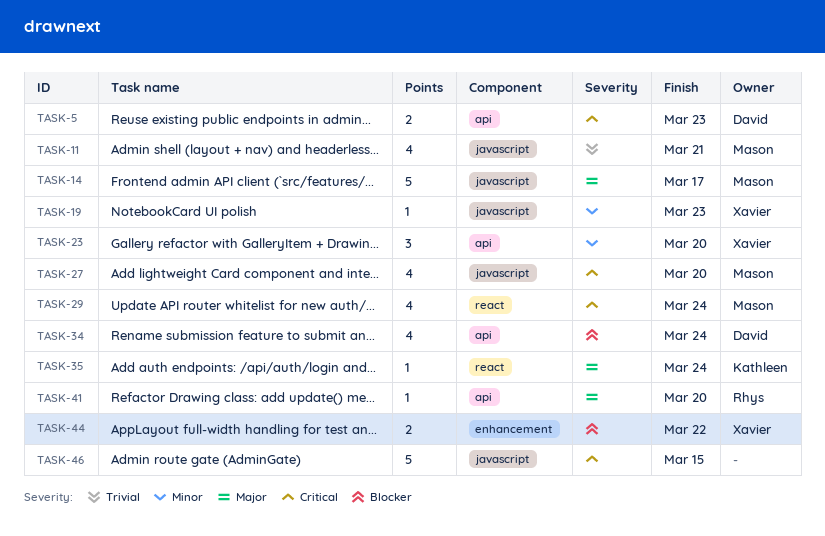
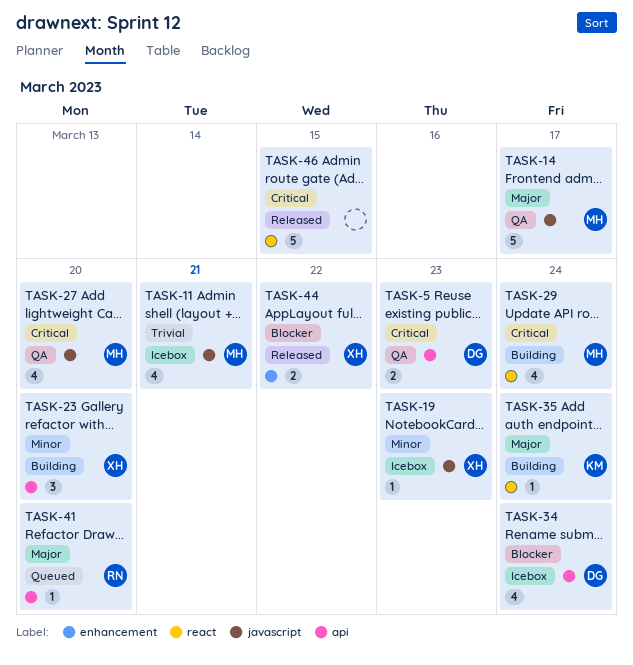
TASK-46, label: javascript -> react

